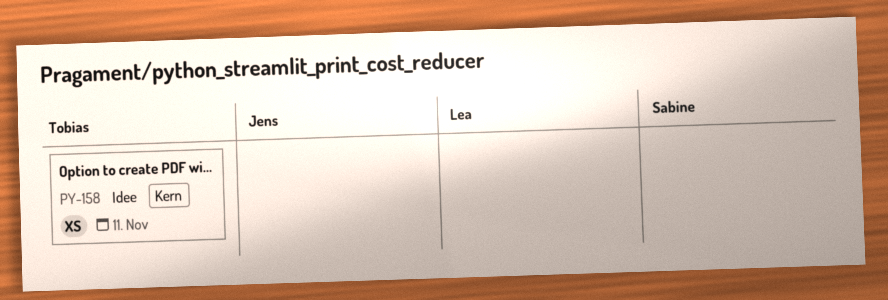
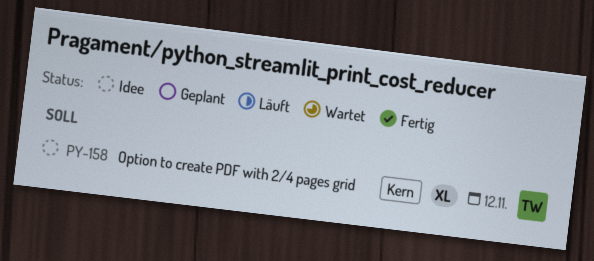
PY-158, estimate: XS -> XL
PY-158, due: Nov 11 -> Nov 12

